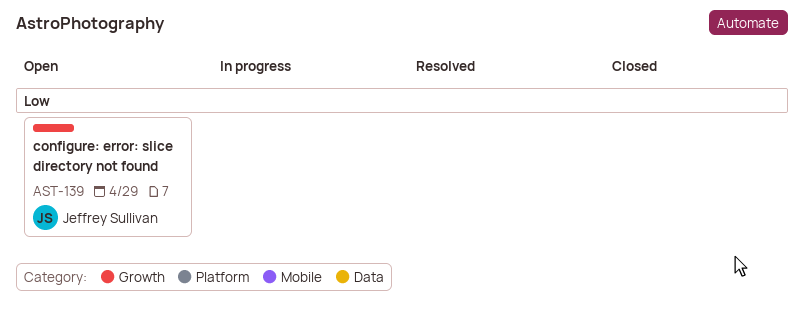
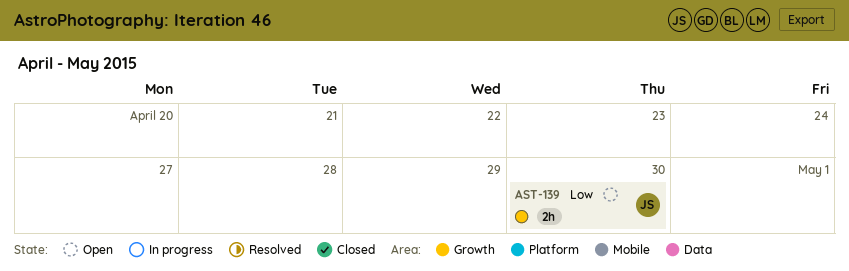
AST-139, due: Apr 29 -> Apr 30

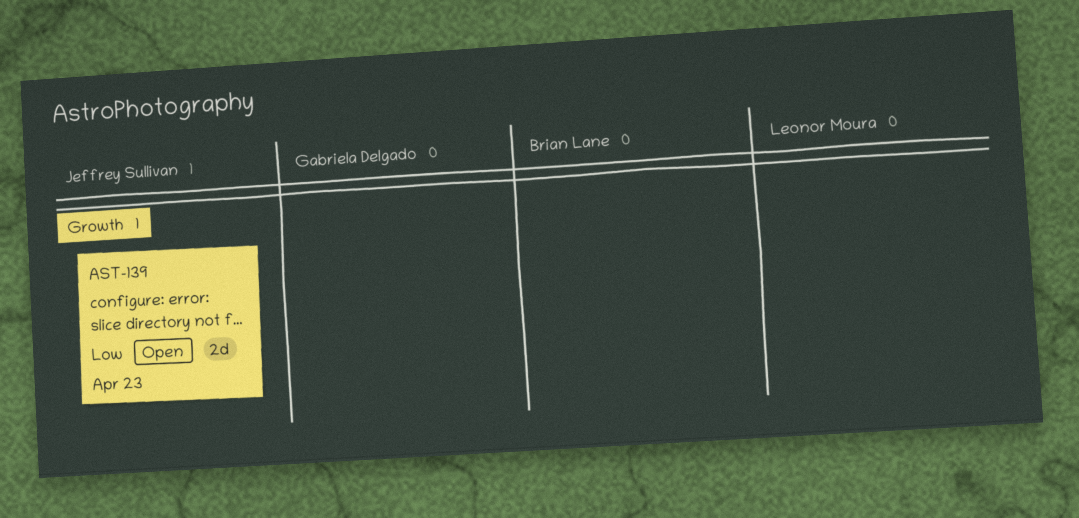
AST-139, estimate: 2h -> 2d
AST-139, due: Apr 30 -> Apr 23

